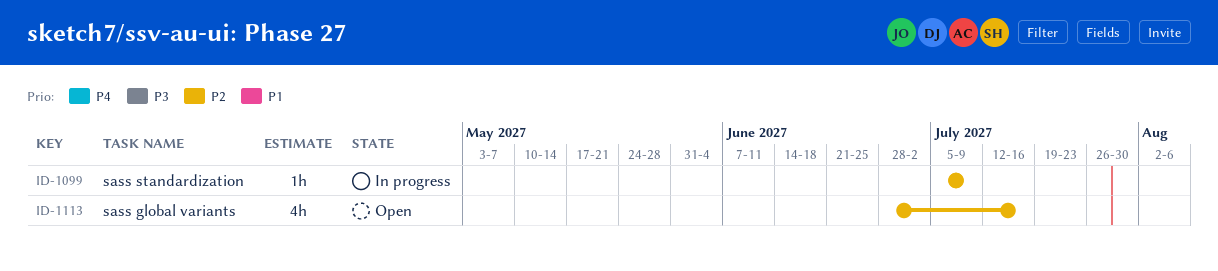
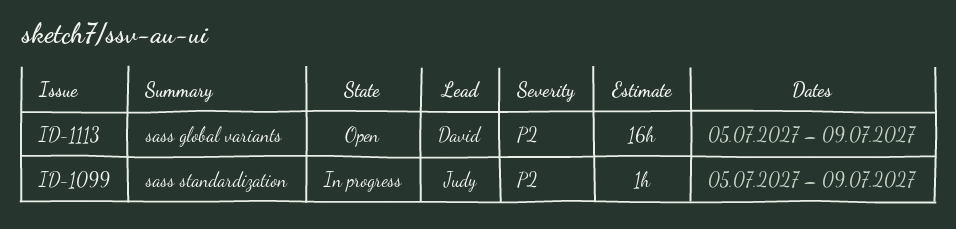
ID-1113, estimate: 4h -> 16h
ID-1113, start: Jun 28 -> Jul 5
ID-1113, due: Jul 16 -> Jul 9

